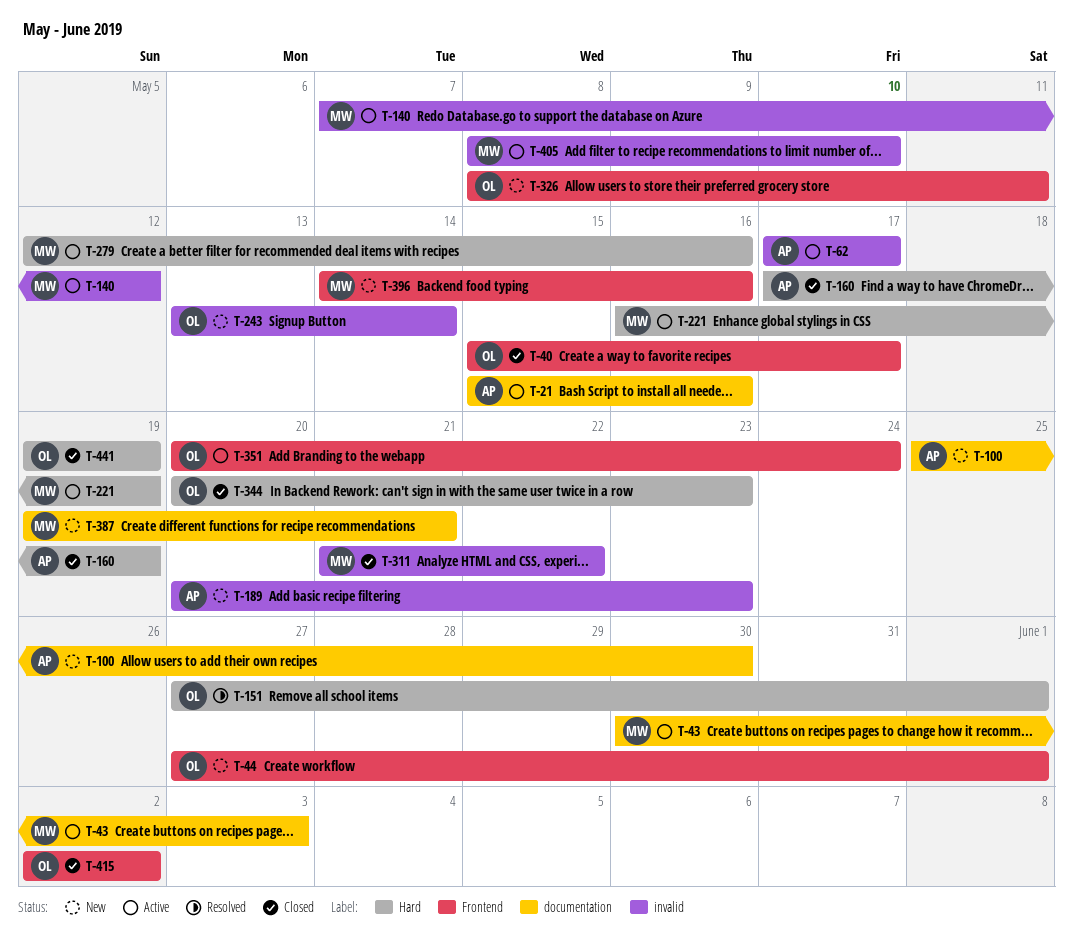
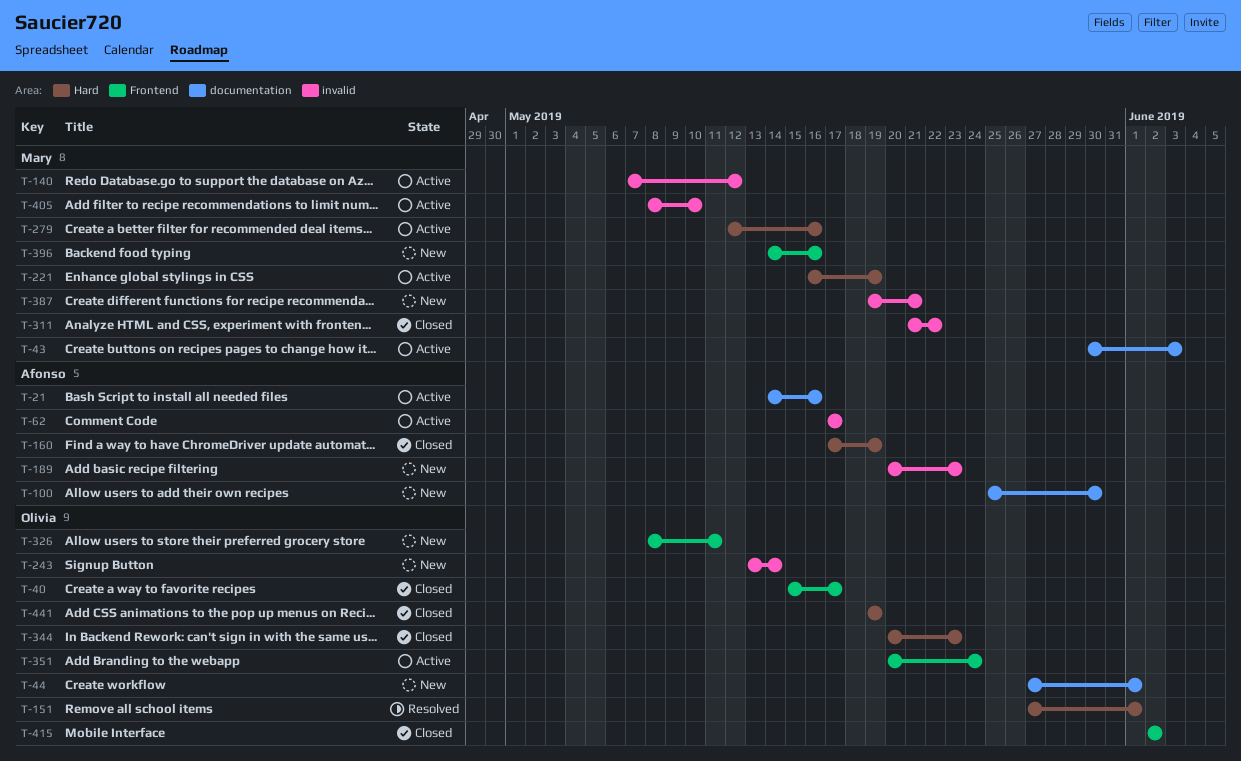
T-21, start: May 15 -> May 14
T-44, label: Frontend -> documentation
T-387, label: documentation -> invalid

